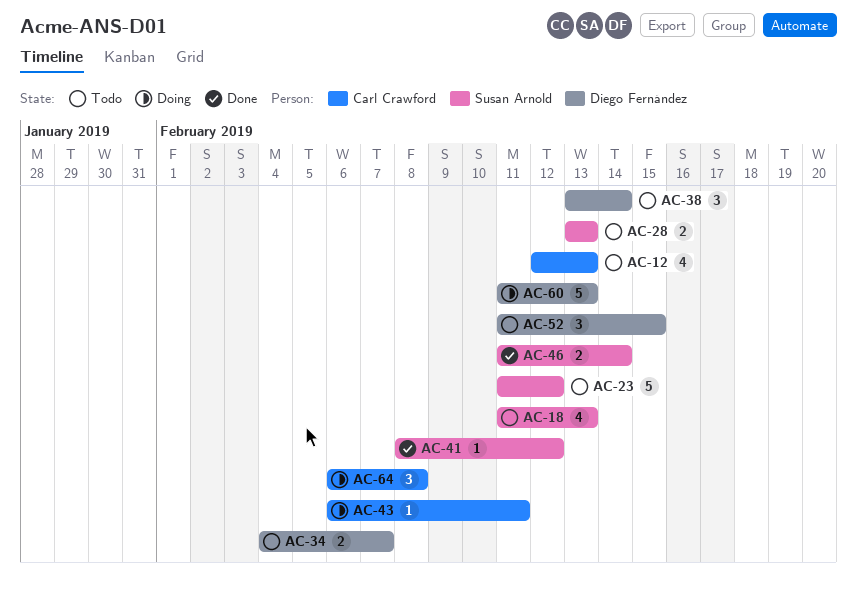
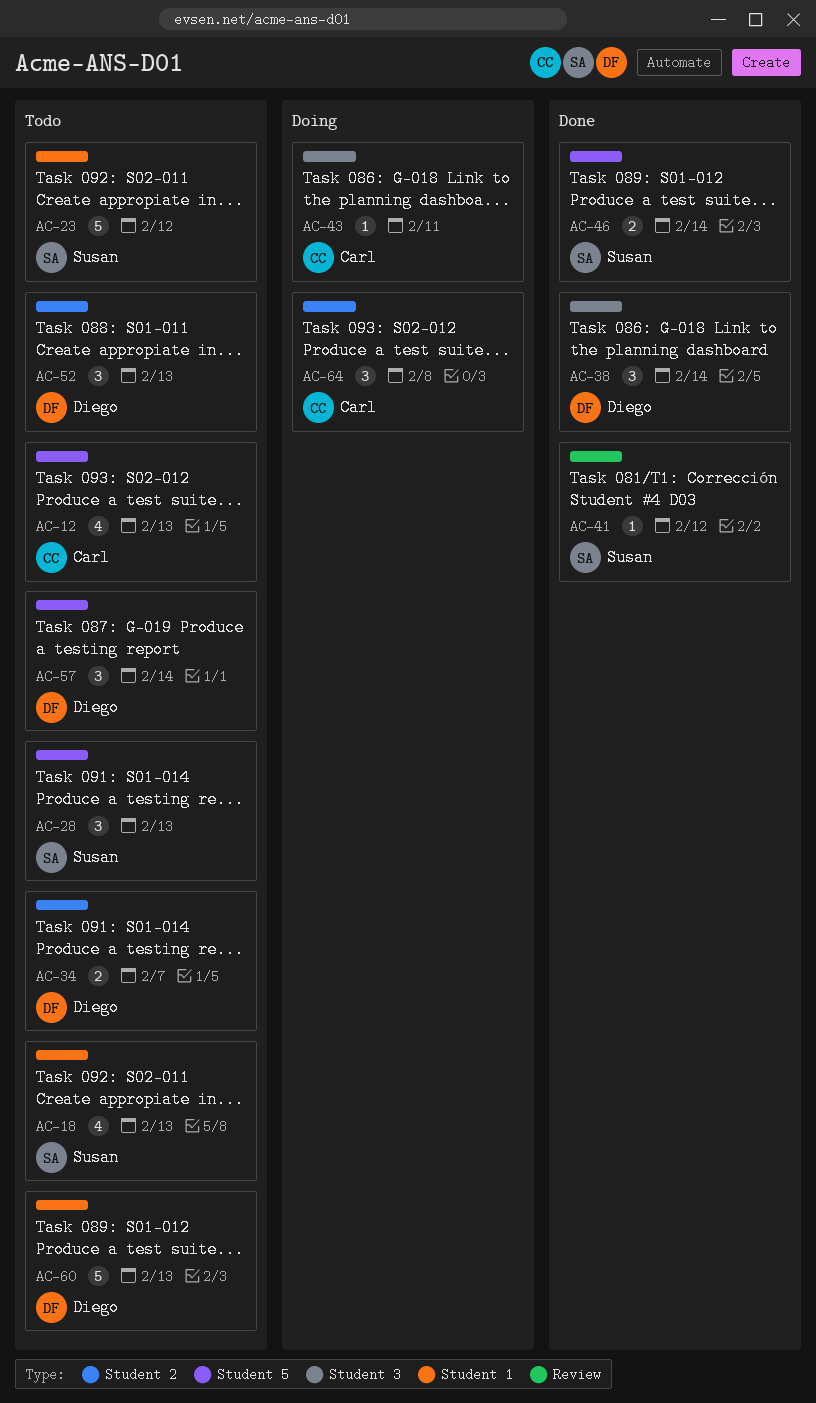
AC-28, estimate: 2 -> 3
AC-38, status: Todo -> Done
AC-52, due: Feb 15 -> Feb 13
AC-57: none -> present
AC-60, status: Doing -> Todo

